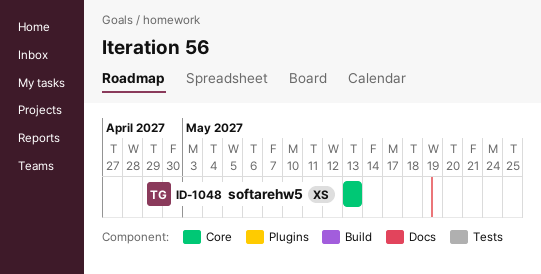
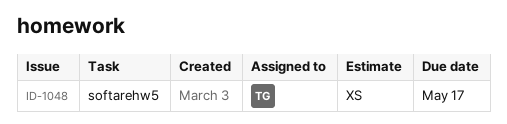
ID-1048, due: May 13 -> May 17

